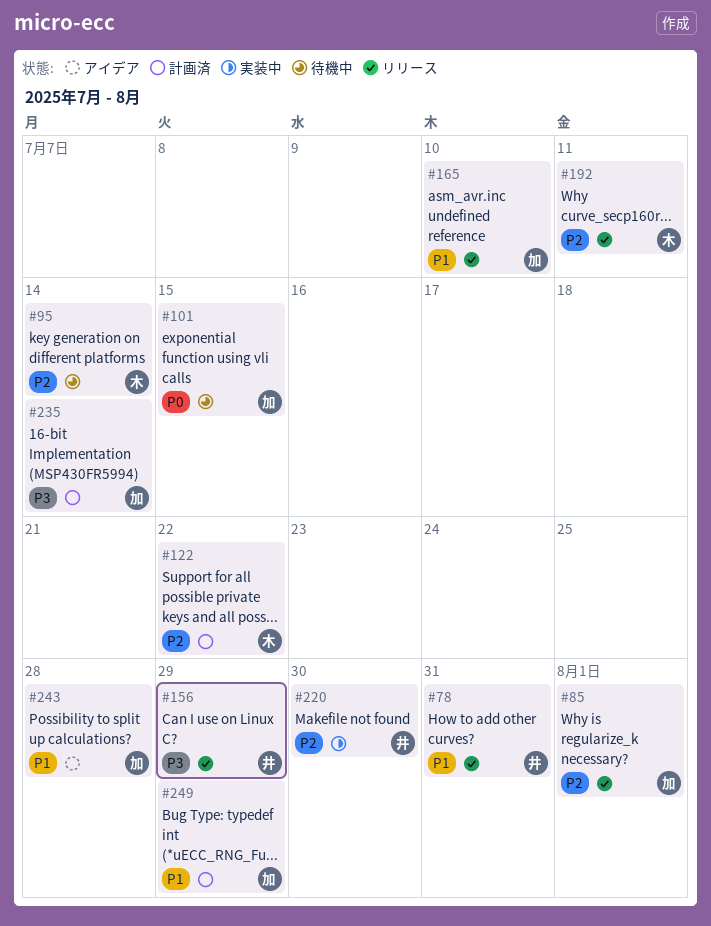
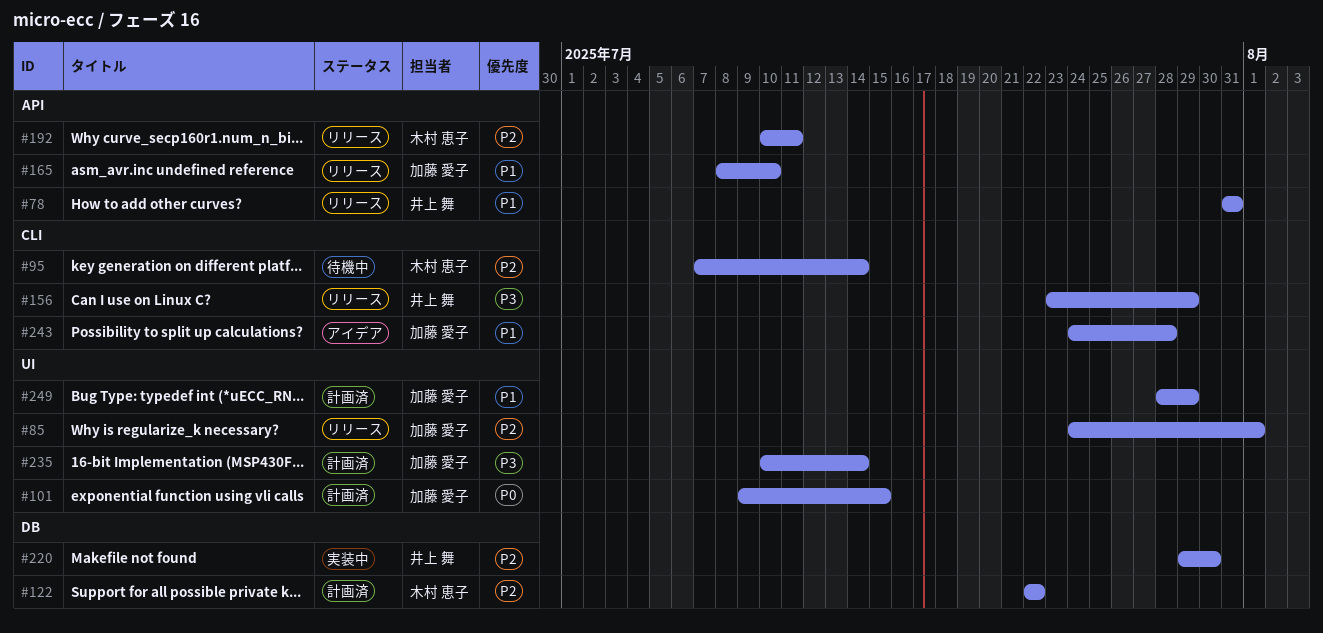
#101, status: 待機中 -> 計画済

